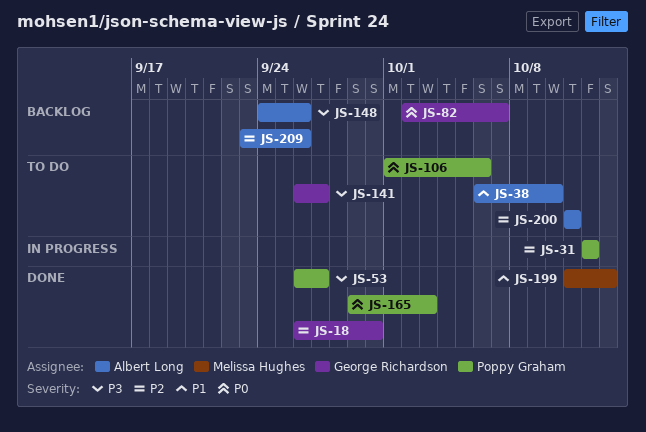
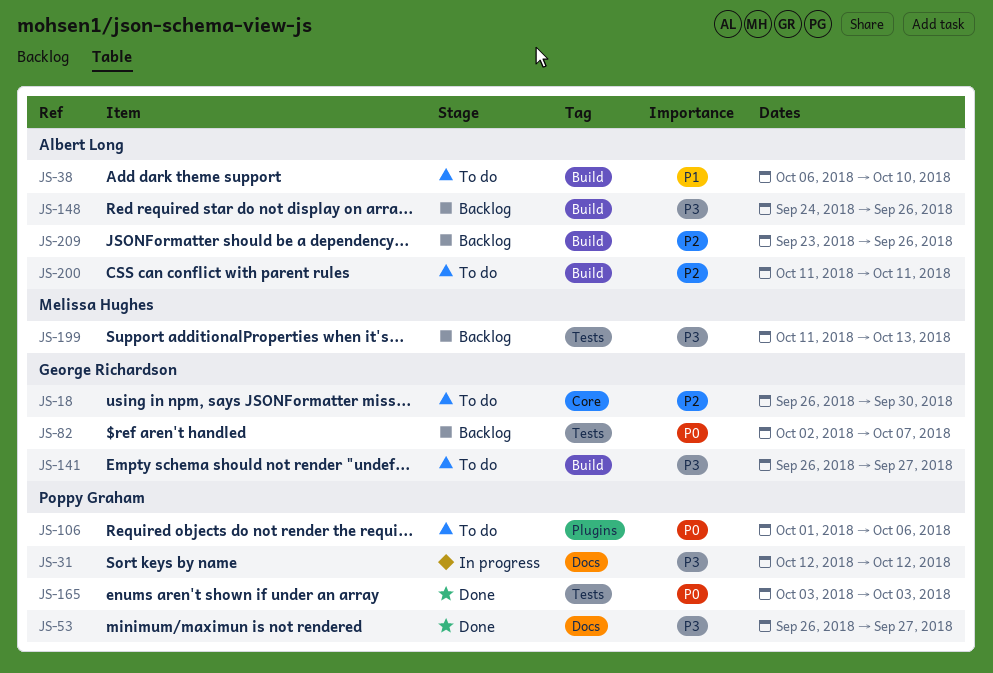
JS-18, status: Done -> To do
JS-31, priority: P2 -> P3
JS-165, start: Sep 29 -> Oct 3
JS-199, status: Done -> Backlog
JS-199, priority: P1 -> P3

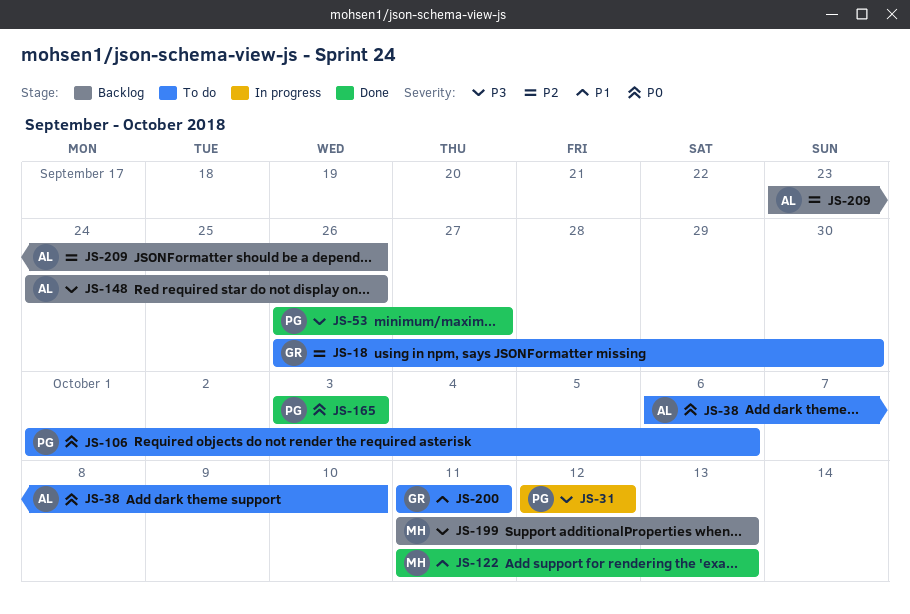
JS-38, priority: P1 -> P0
JS-82: present -> none
JS-122: none -> present
JS-141: present -> none
JS-200, owner: Albert Long -> George Richardson
JS-200, priority: P2 -> P1

